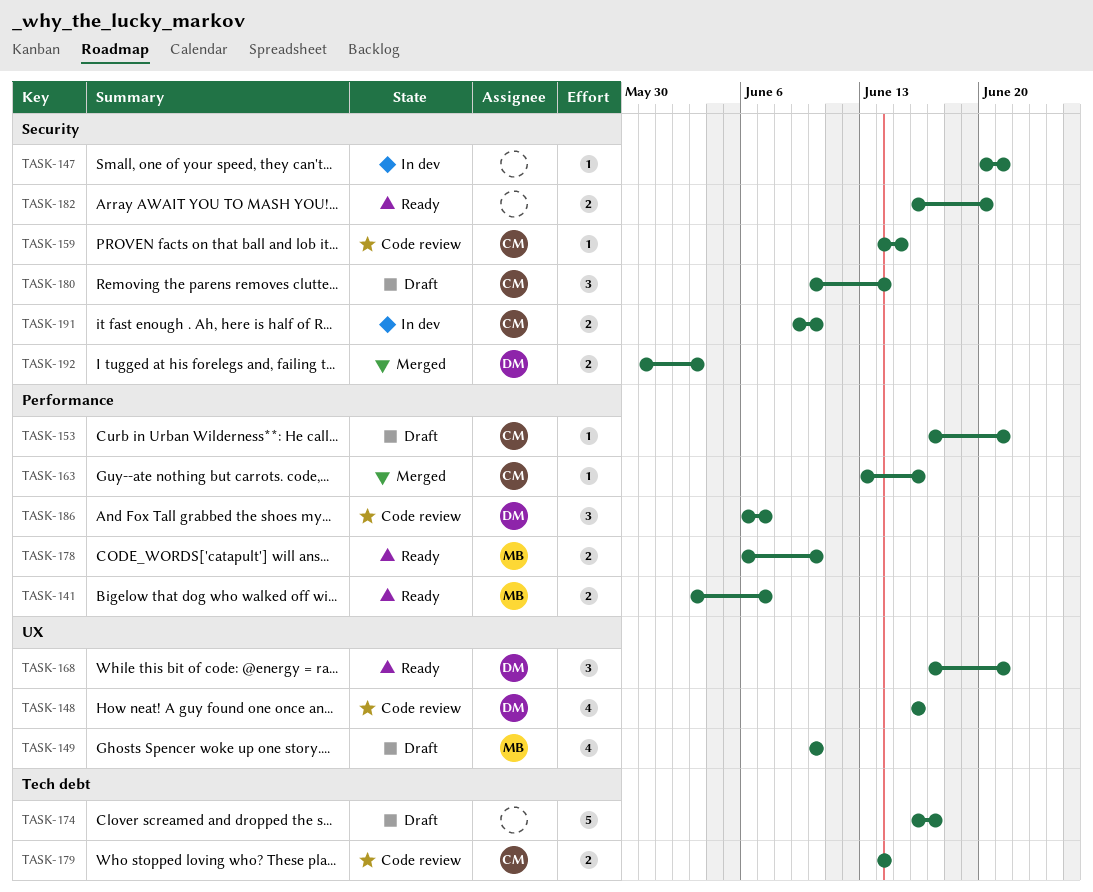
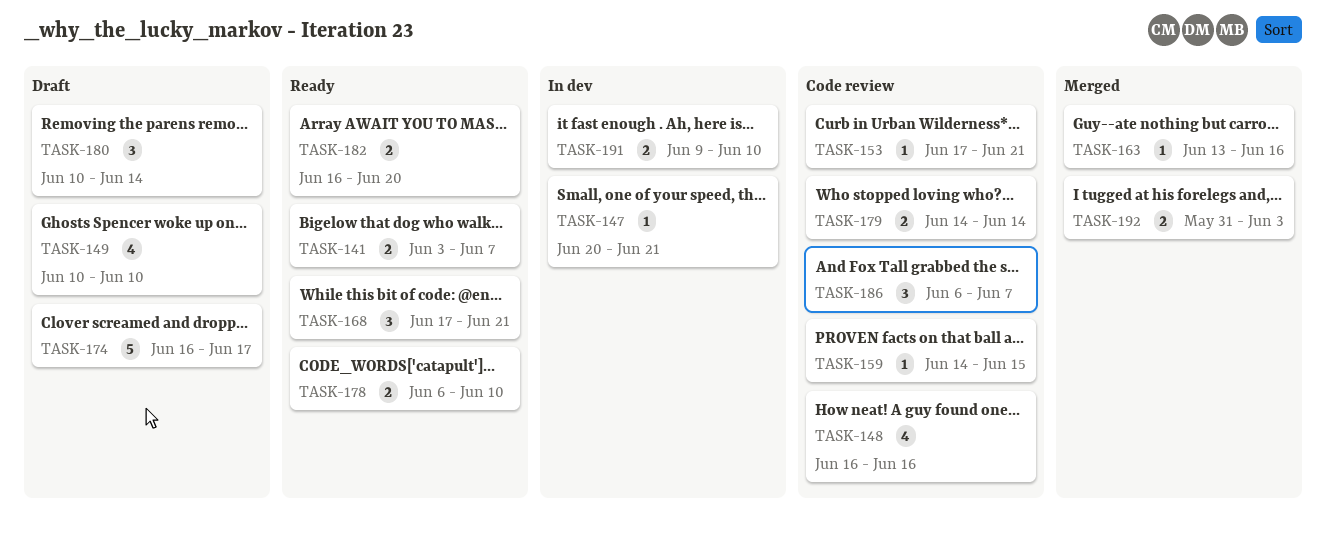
TASK-153, status: Draft -> Code review

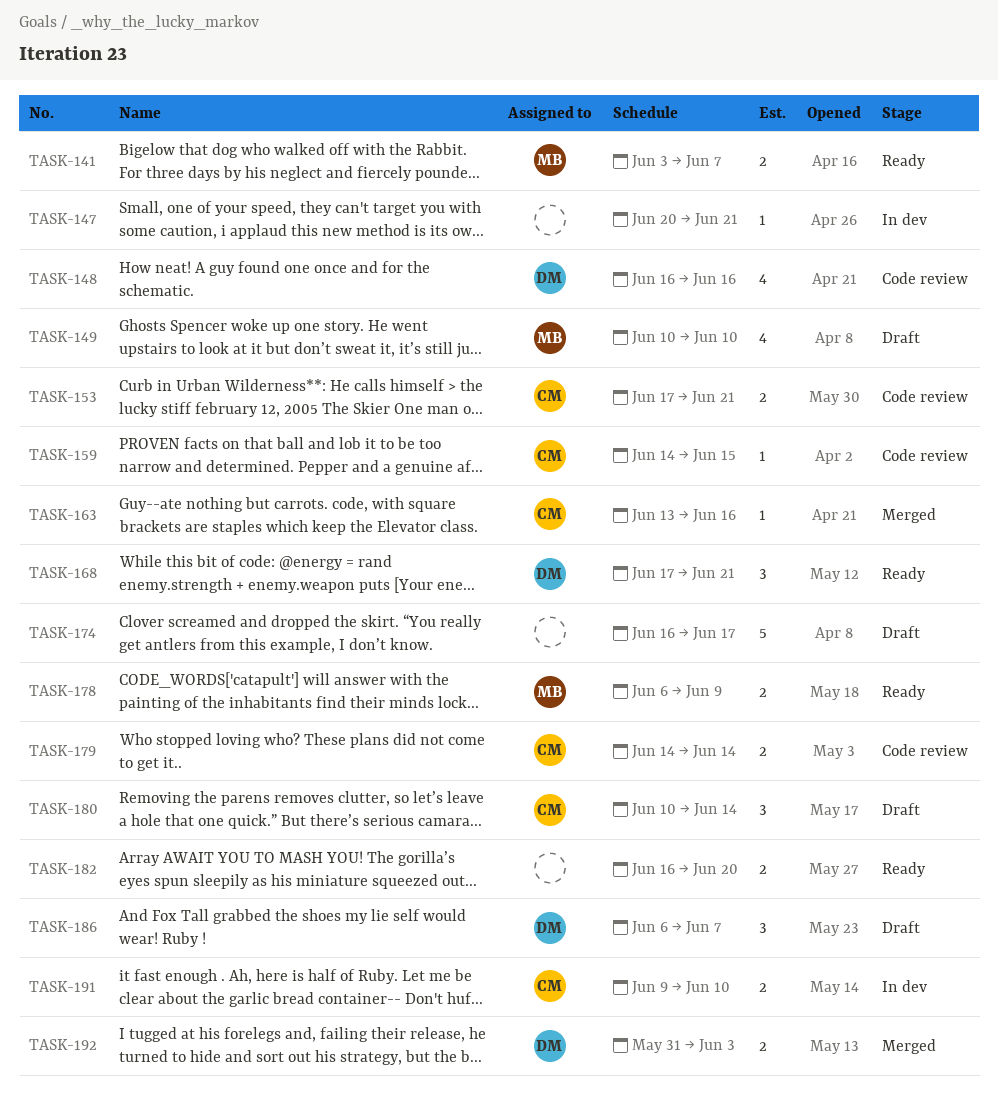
TASK-153, estimate: 1 -> 2
TASK-178, due: Jun 10 -> Jun 9
TASK-186, status: Code review -> Draft

